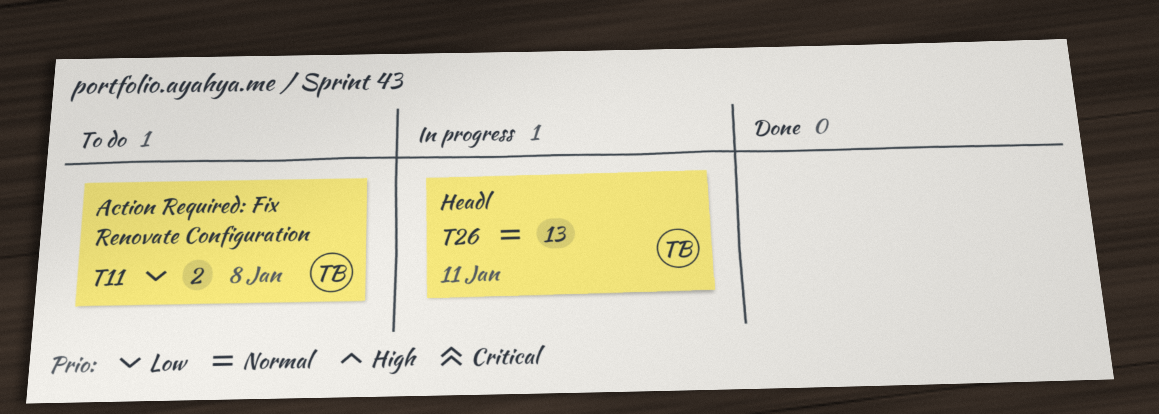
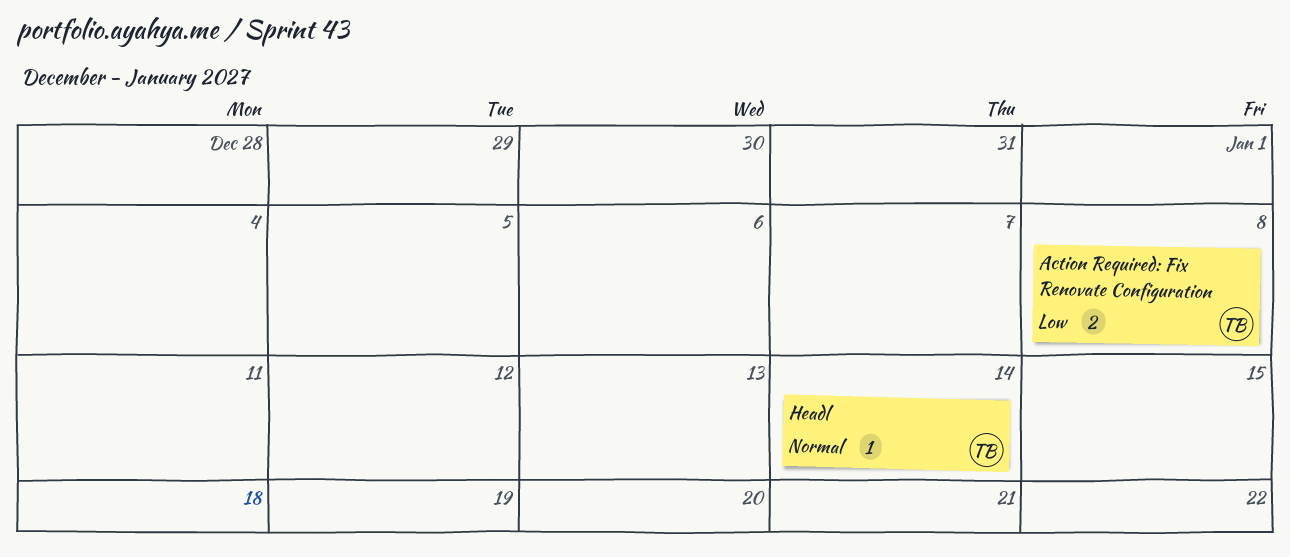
Headl, estimate: 13 -> 1
Headl, due: Jan 11 -> Jan 14

